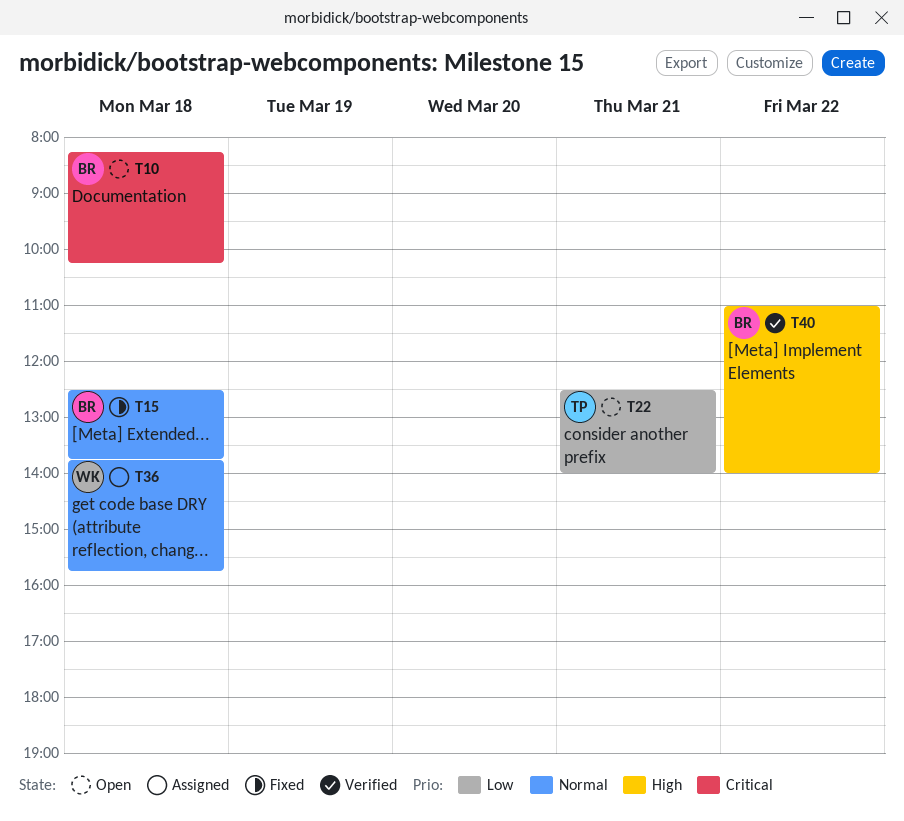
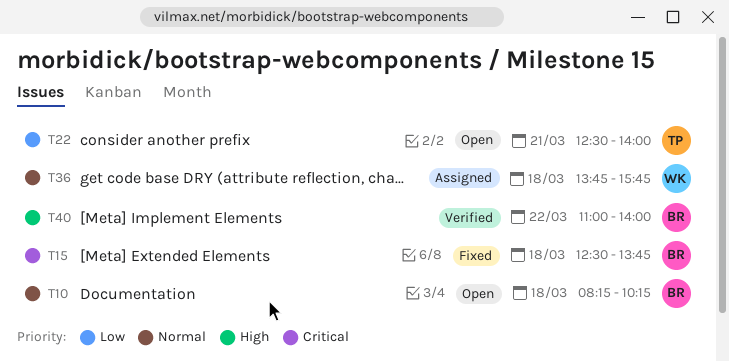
T10, priority: Critical -> Normal
T15, priority: Normal -> Critical

